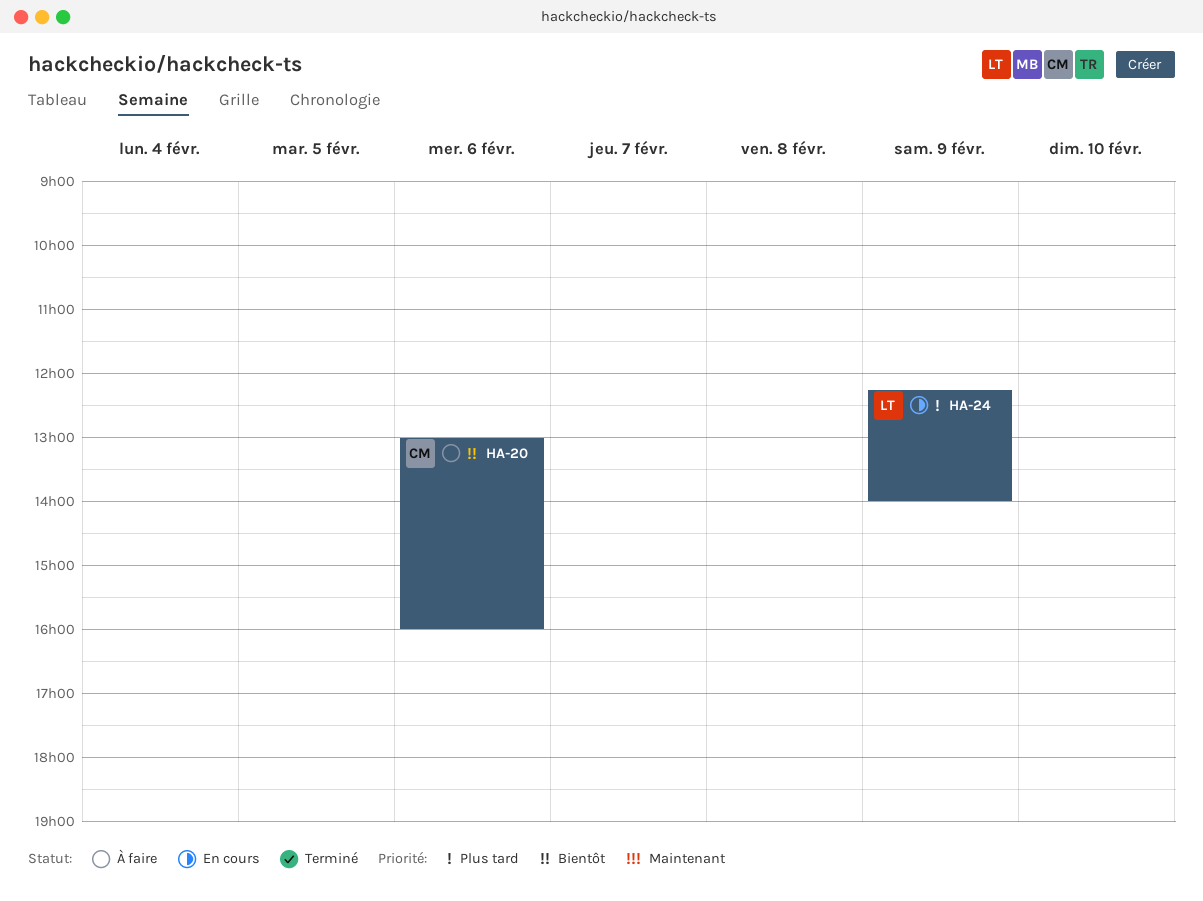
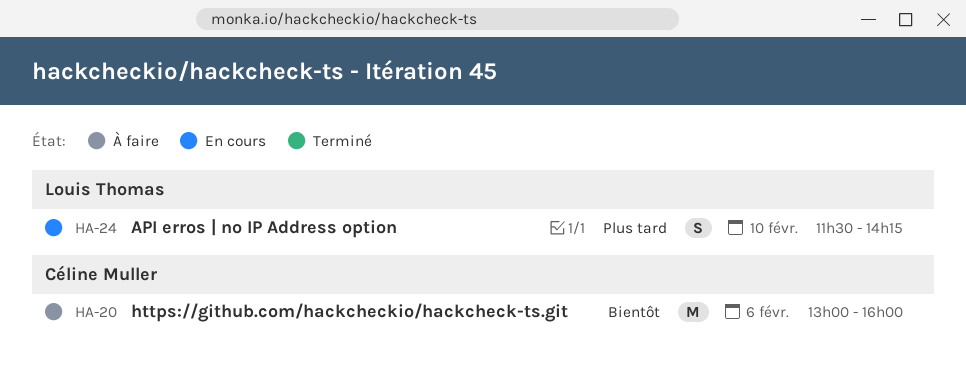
HA-24, day: Feb 9 -> Feb 10
HA-24, begins: 12:15 -> 11:30
HA-24, ends: 14:00 -> 14:15

